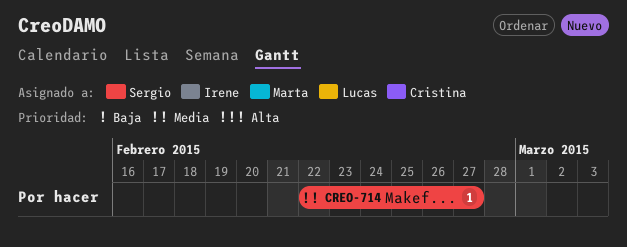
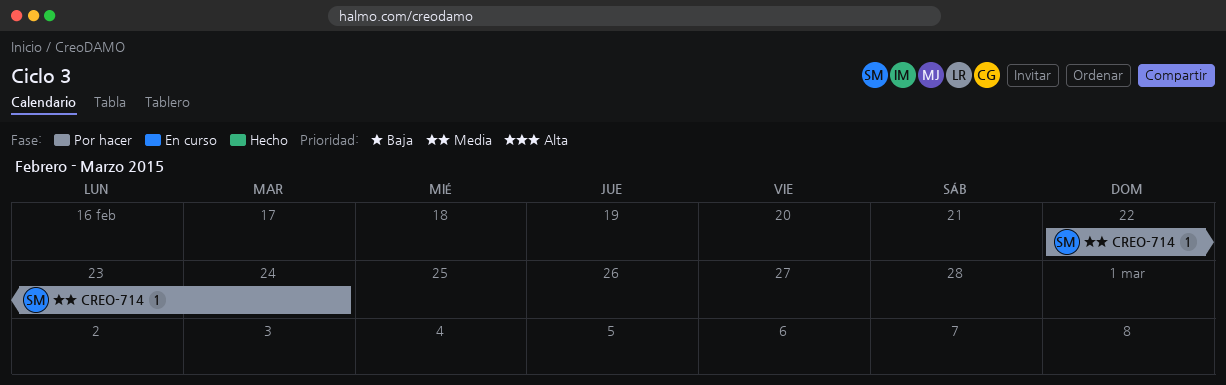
CREO-714, due: Feb 27 -> Feb 24

